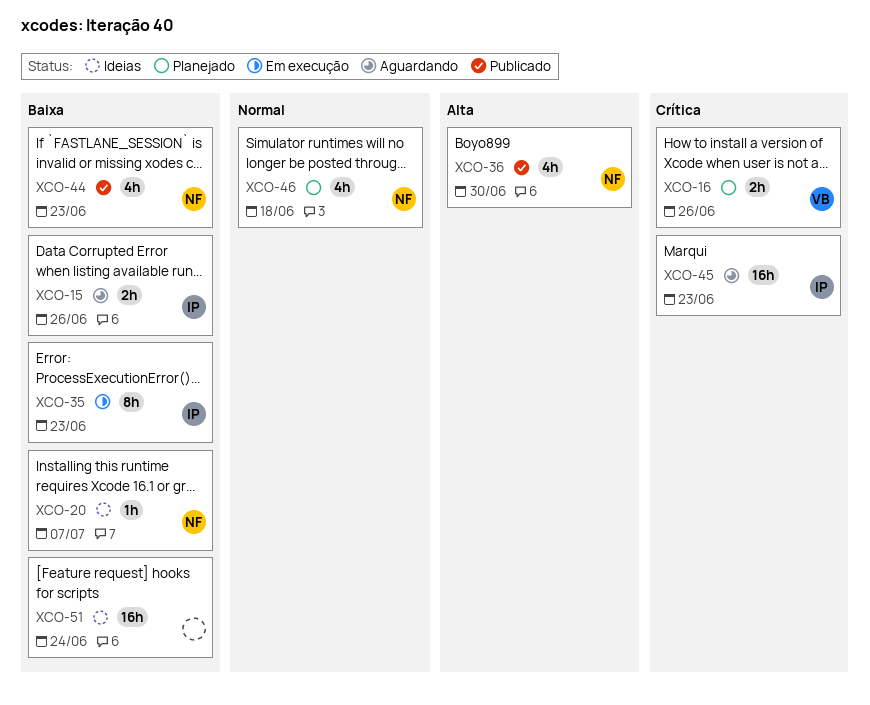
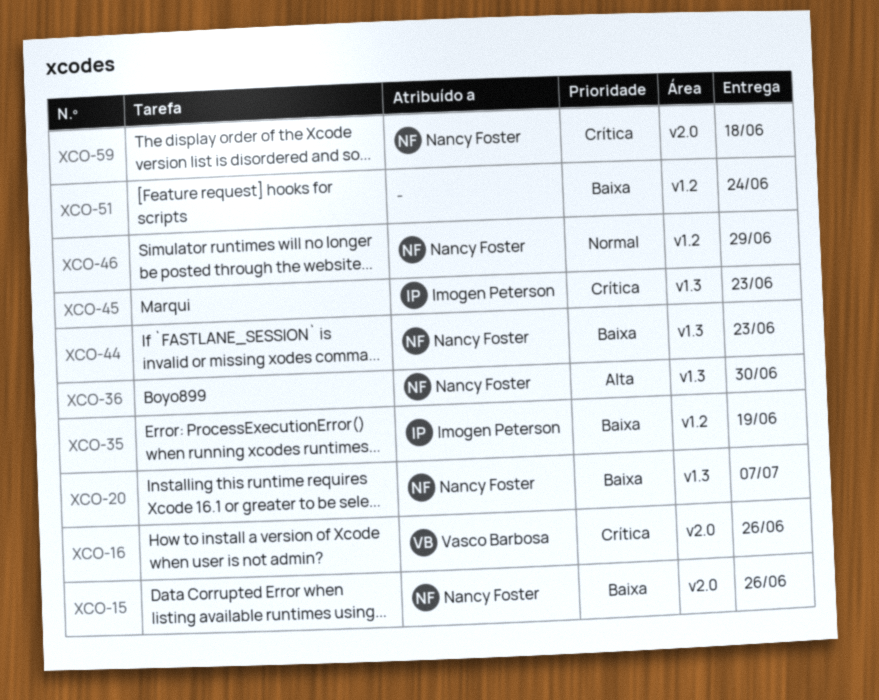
XCO-15, owner: Imogen Peterson -> Nancy Foster
XCO-35, due: Jun 23 -> Jun 19
XCO-46, due: Jun 18 -> Jun 29
XCO-59: none -> present

